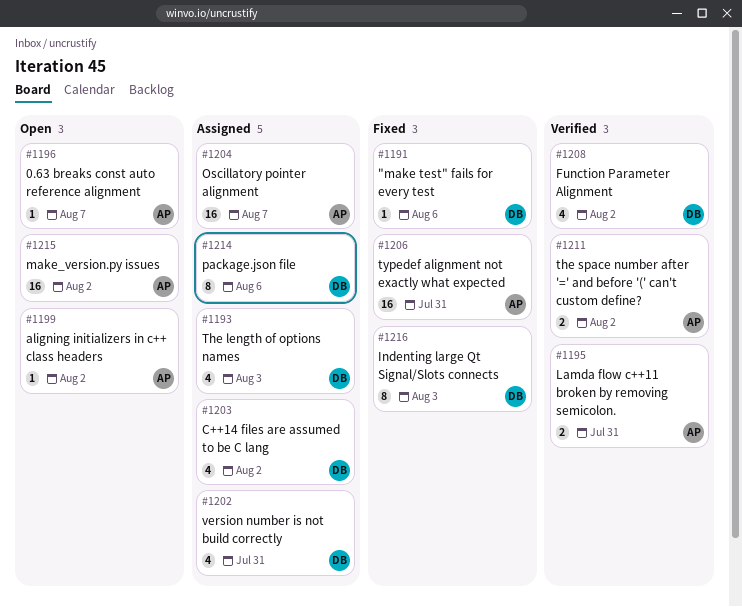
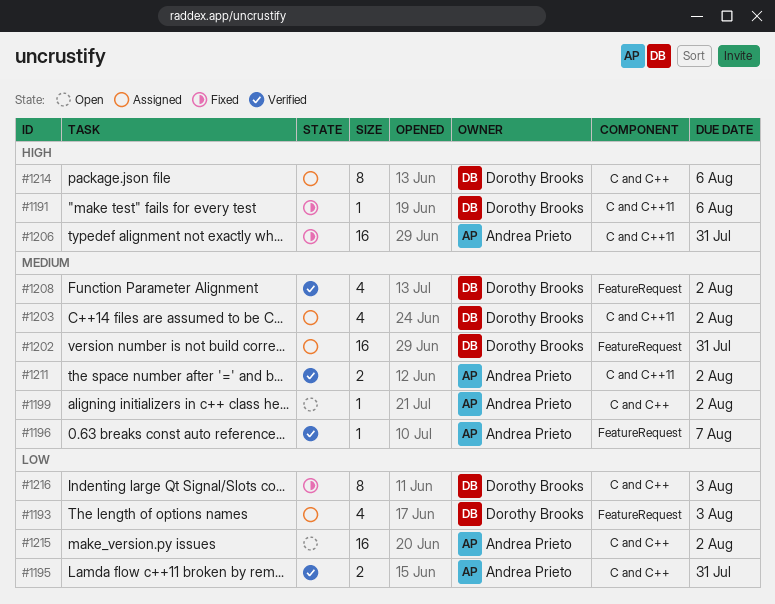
#1196, status: Open -> Verified
#1202, estimate: 4 -> 16
#1204: present -> none

